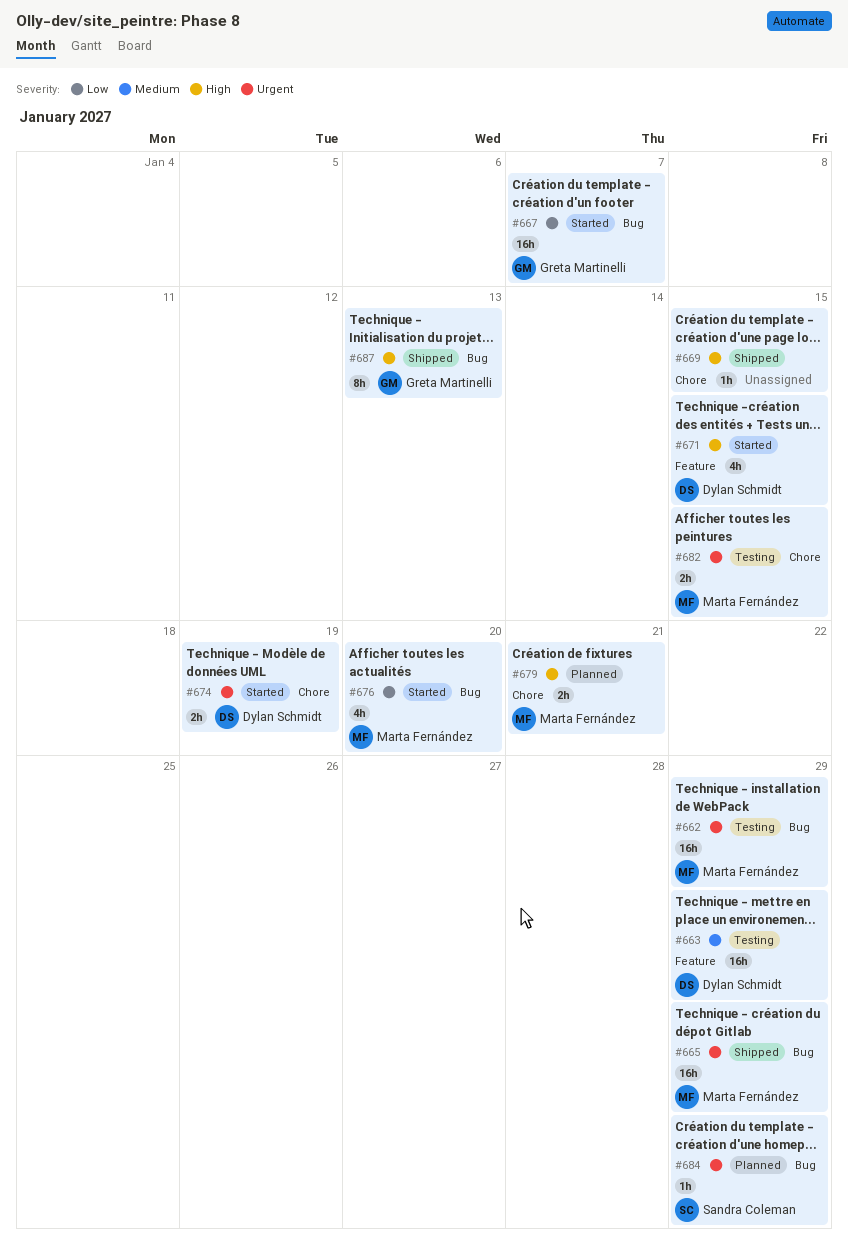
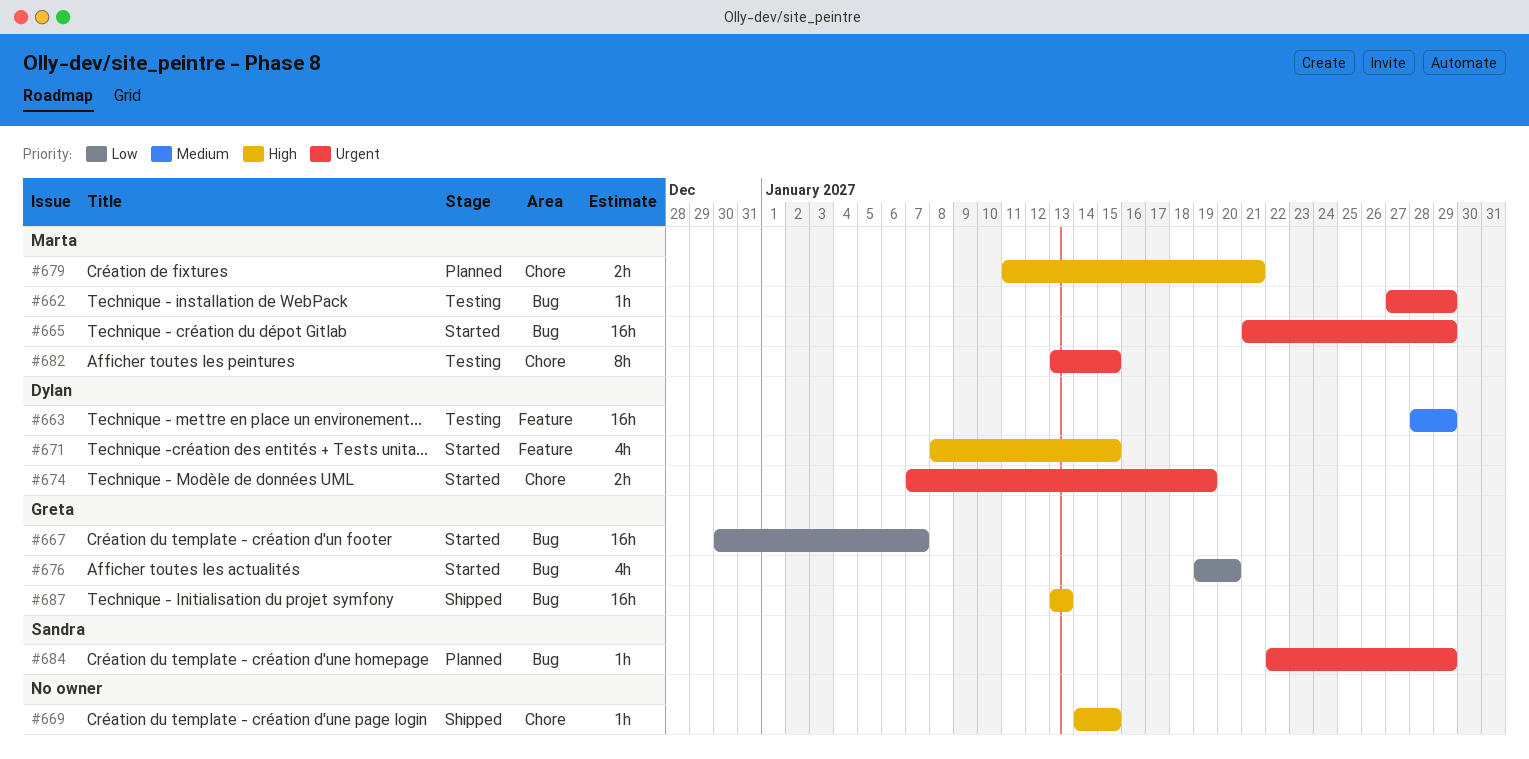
#662, estimate: 16h -> 1h
#665, status: Shipped -> Started
#676, owner: Marta Fernández -> Greta Martinelli
#682, estimate: 2h -> 8h
#687, estimate: 8h -> 16h

